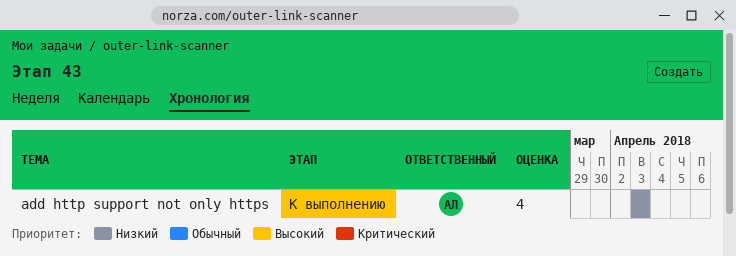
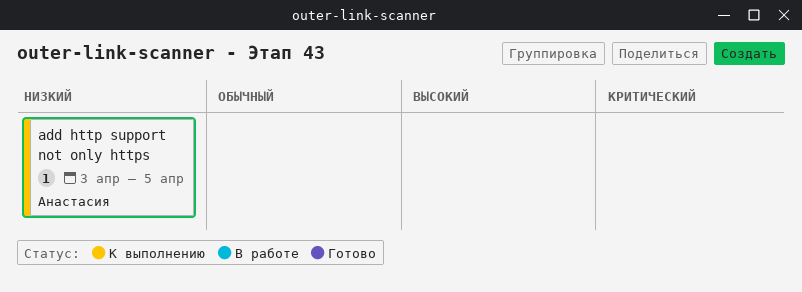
add http support not only https, estimate: 4 -> 1
add http support not only https, due: Apr 3 -> Apr 5

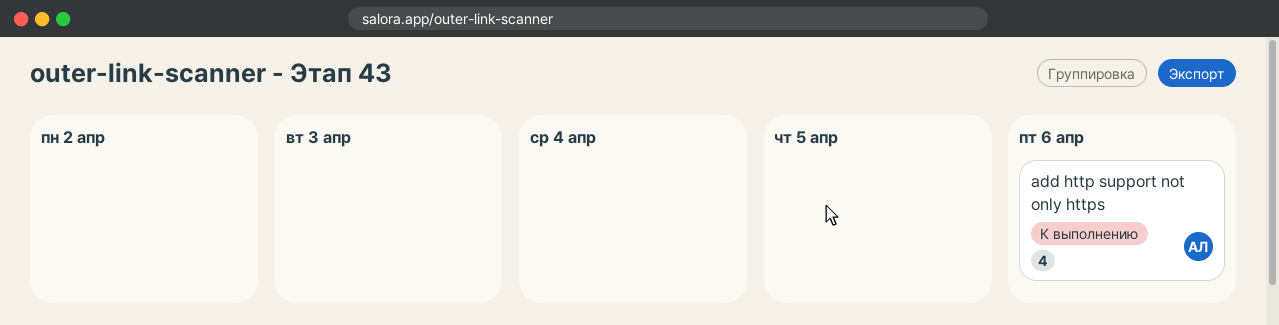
add http support not only https, estimate: 1 -> 4
add http support not only https, due: Apr 5 -> Apr 6

